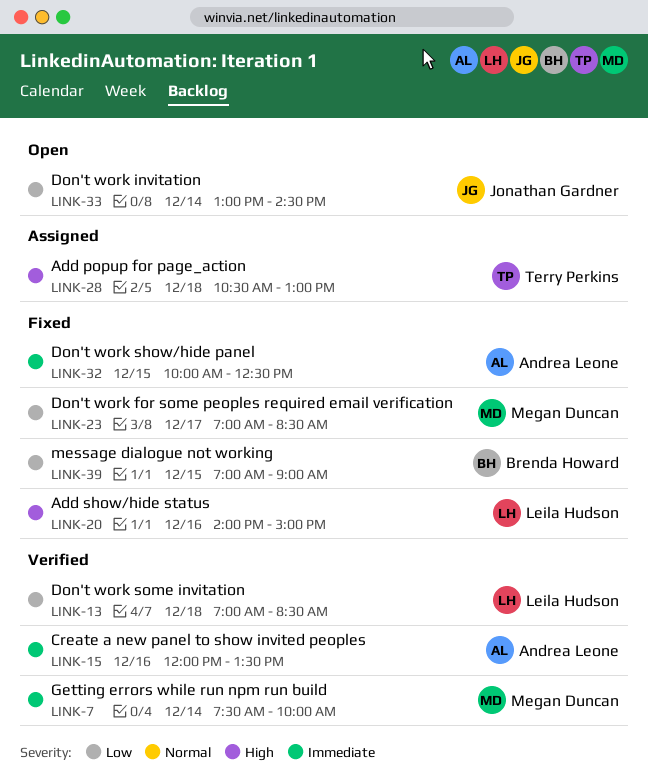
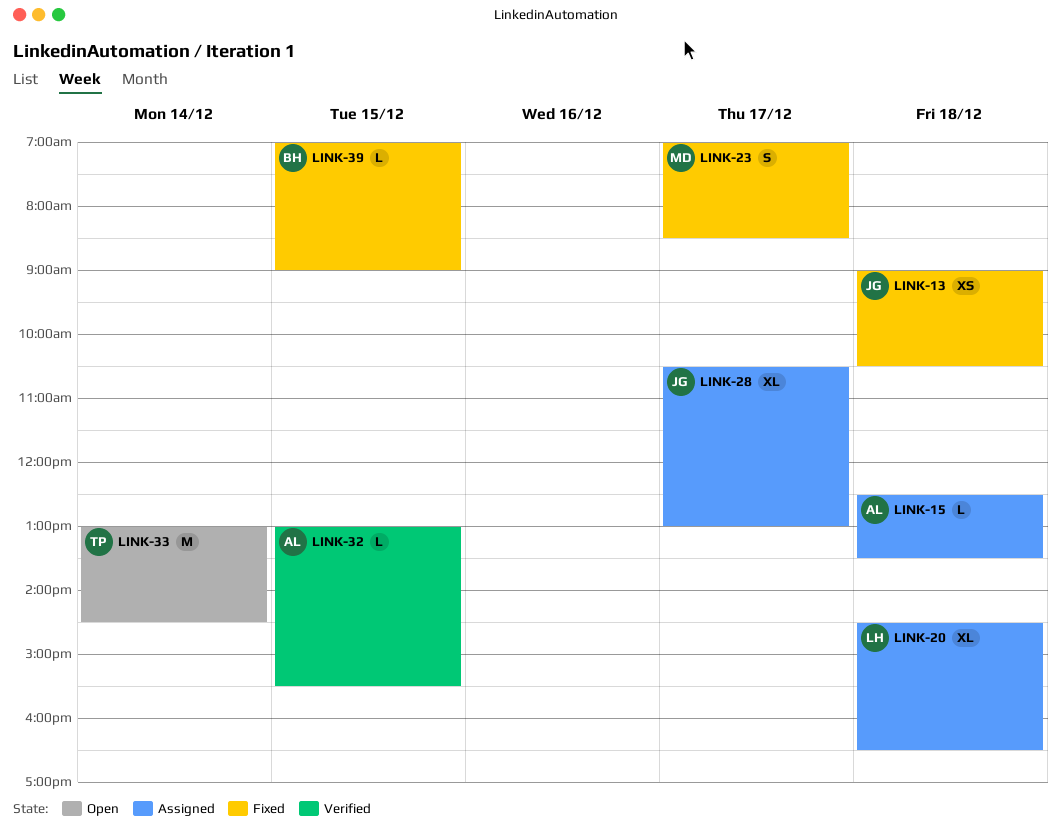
LINK-7: present -> none
LINK-13, status: Verified -> Fixed
LINK-13, owner: Leila Hudson -> Jonathan Gardner
LINK-13, begins: 07:00 -> 09:00
LINK-13, ends: 08:30 -> 10:30
LINK-15, status: Verified -> Assigned
LINK-15, day: Dec 16 -> Dec 18
LINK-15, begins: 12:00 -> 12:30
LINK-20, status: Fixed -> Assigned
LINK-20, day: Dec 16 -> Dec 18
LINK-20, begins: 14:00 -> 14:30
LINK-20, ends: 15:00 -> 16:30
LINK-28, owner: Terry Perkins -> Jonathan Gardner
LINK-28, day: Dec 18 -> Dec 17
LINK-32, status: Fixed -> Verified
LINK-32, begins: 10:00 -> 13:00
LINK-32, ends: 12:30 -> 15:30
LINK-33, owner: Jonathan Gardner -> Terry Perkins

